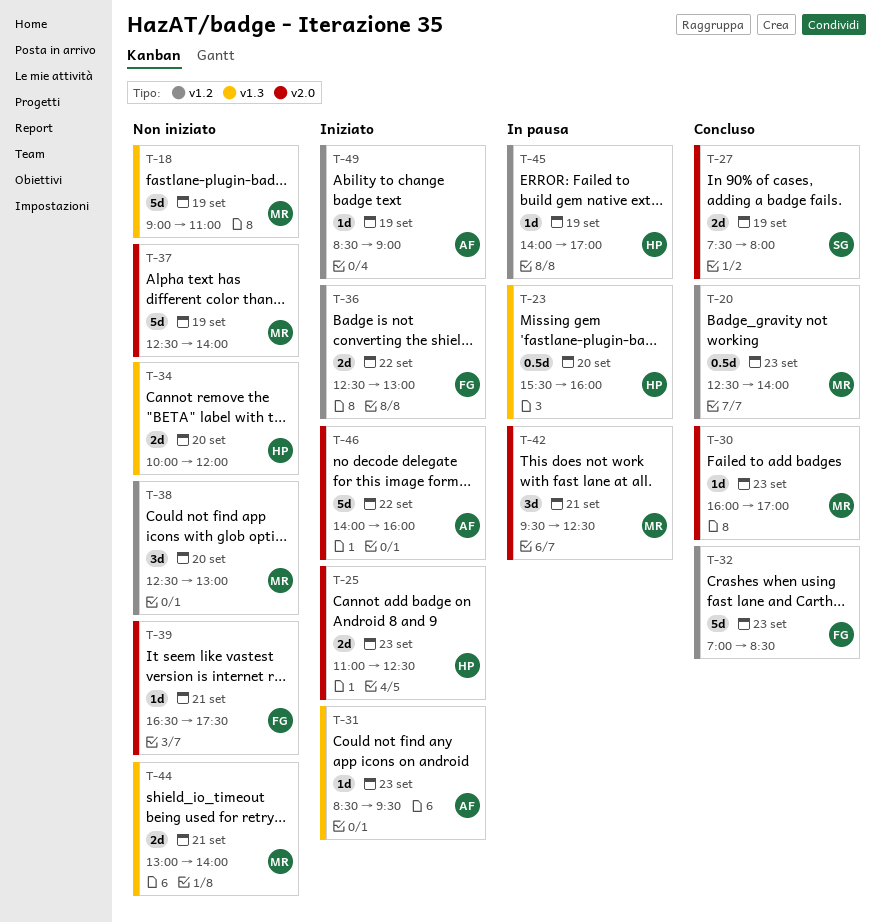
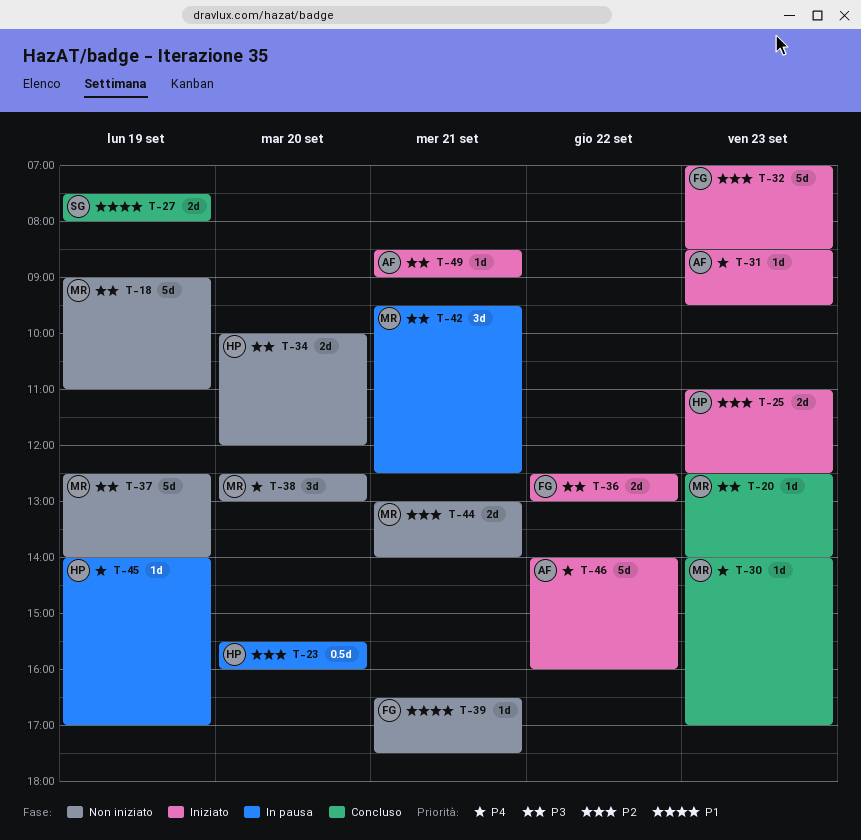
T-20, estimate: 0.5d -> 1d
T-30, begins: 16:00 -> 14:00
T-32, status: Concluso -> Iniziato
T-49, day: Sep 19 -> Sep 21

